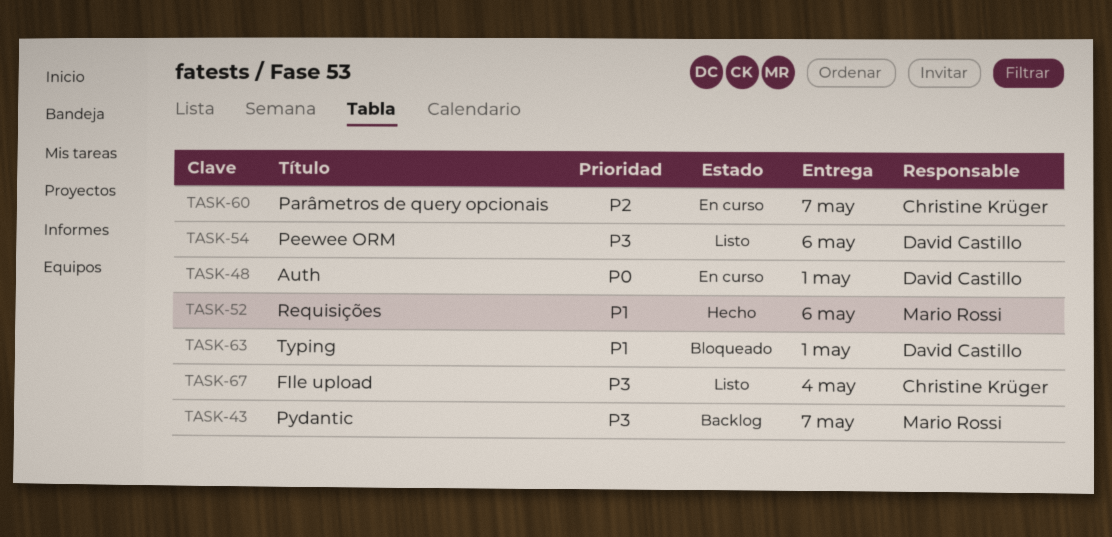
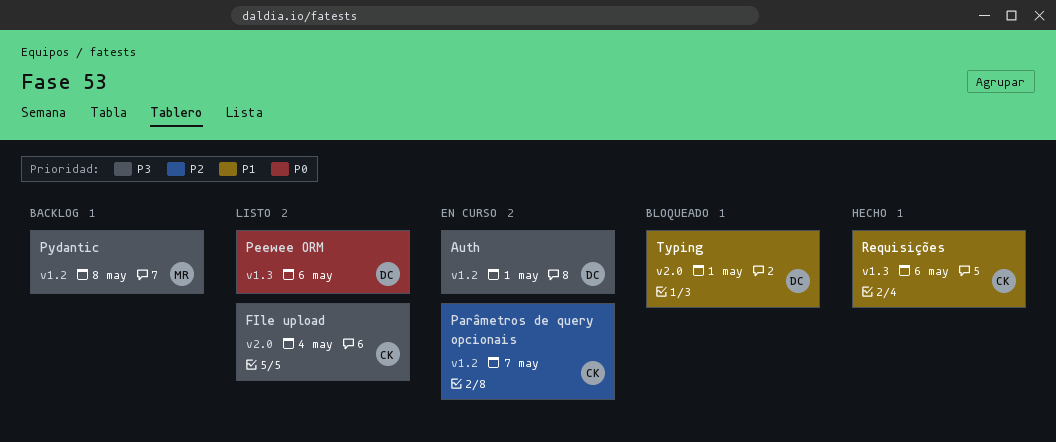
Auth, priority: P0 -> P3
Peewee ORM, priority: P3 -> P0
Pydantic, due: May 7 -> May 8
Requisições, owner: Mario Rossi -> Christine Krüger

